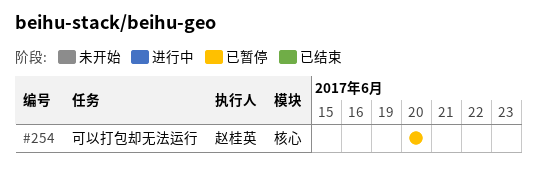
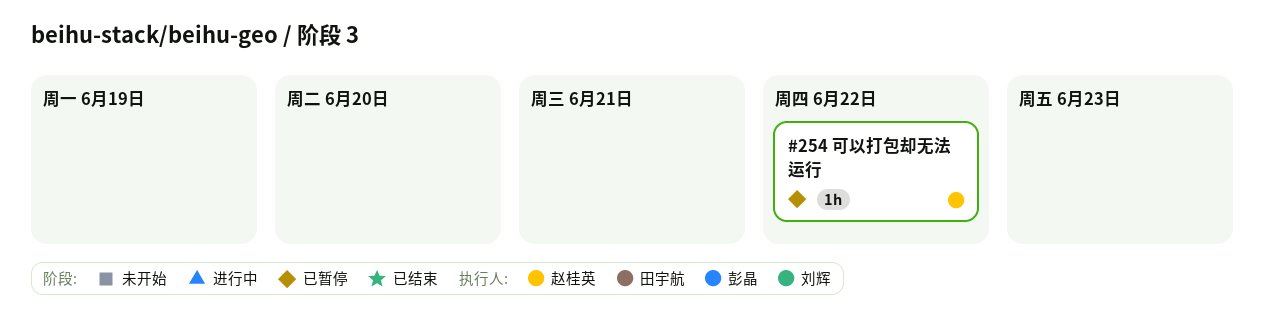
#254, due: Jun 20 -> Jun 22

